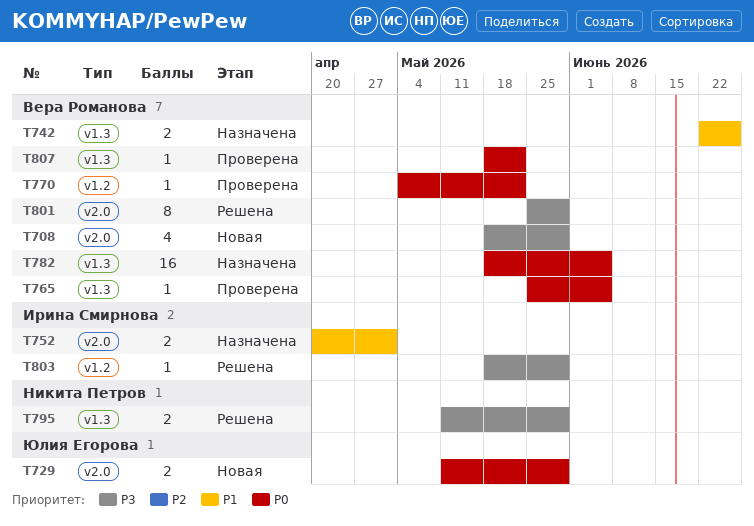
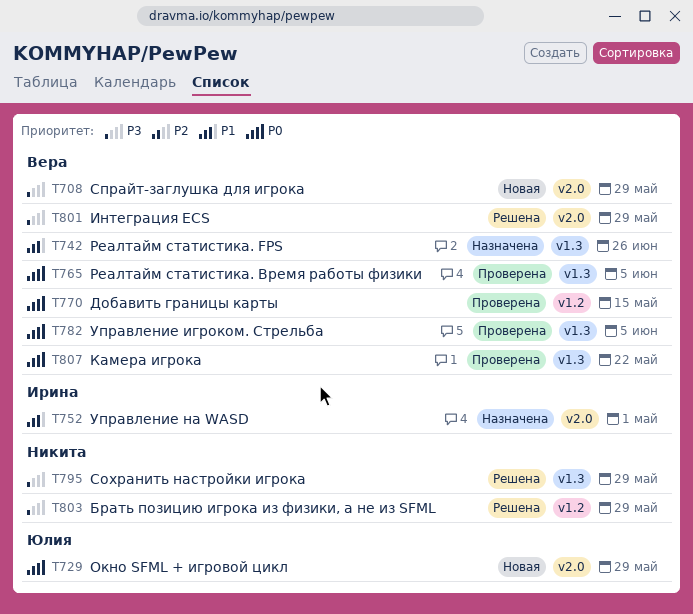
T770, due: May 22 -> May 15
T782, status: Назначена -> Проверена
T803, owner: Ирина Смирнова -> Никита Петров

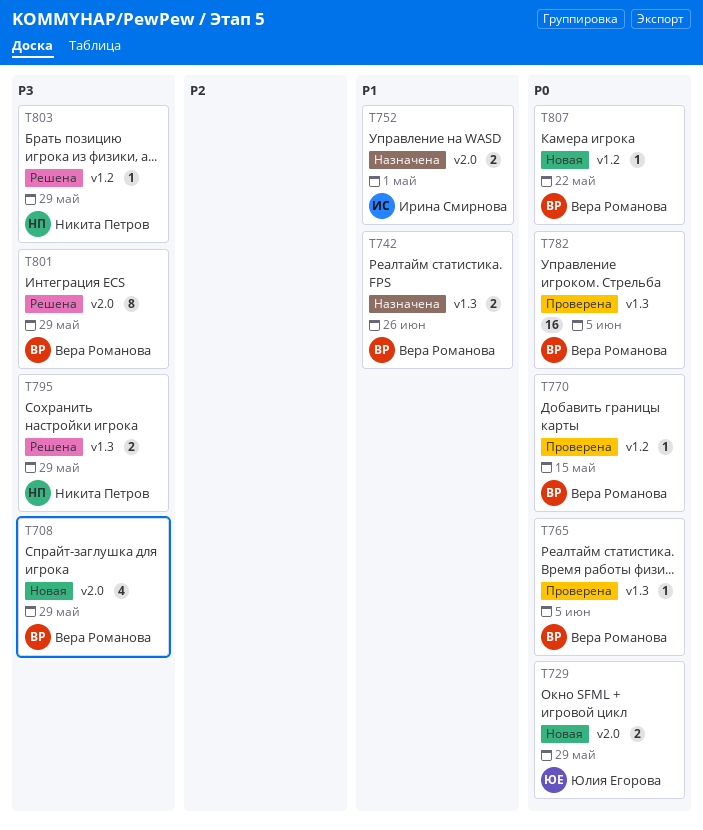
T807, status: Проверена -> Новая
T807, label: v1.3 -> v1.2

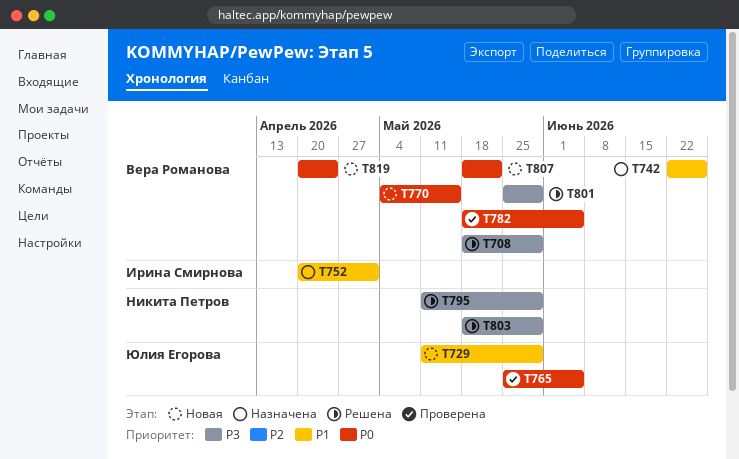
T708, status: Новая -> Решена
T729, priority: P0 -> P1
T765, owner: Вера Романова -> Юлия Егорова
T770, status: Проверена -> Новая
T819: none -> present

